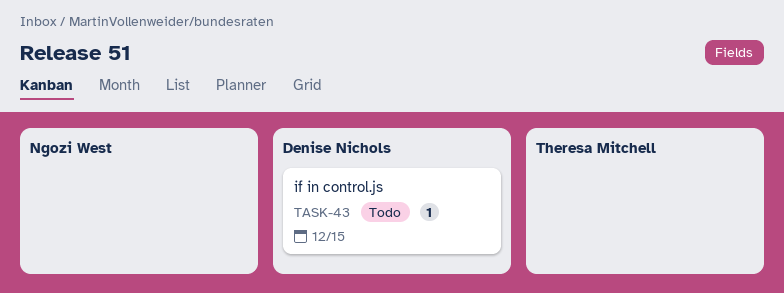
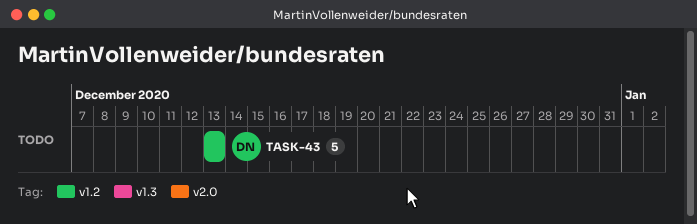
TASK-43, estimate: 1 -> 5
TASK-43, due: Dec 15 -> Dec 13

